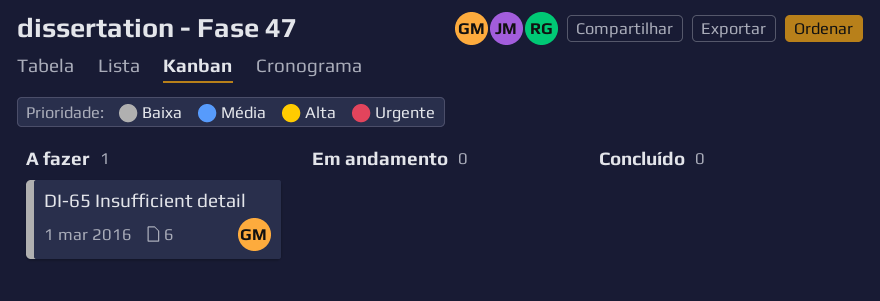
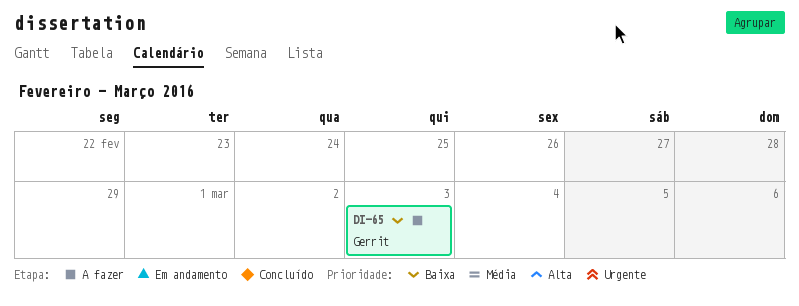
DI-65, due: Mar 1 -> Mar 3

